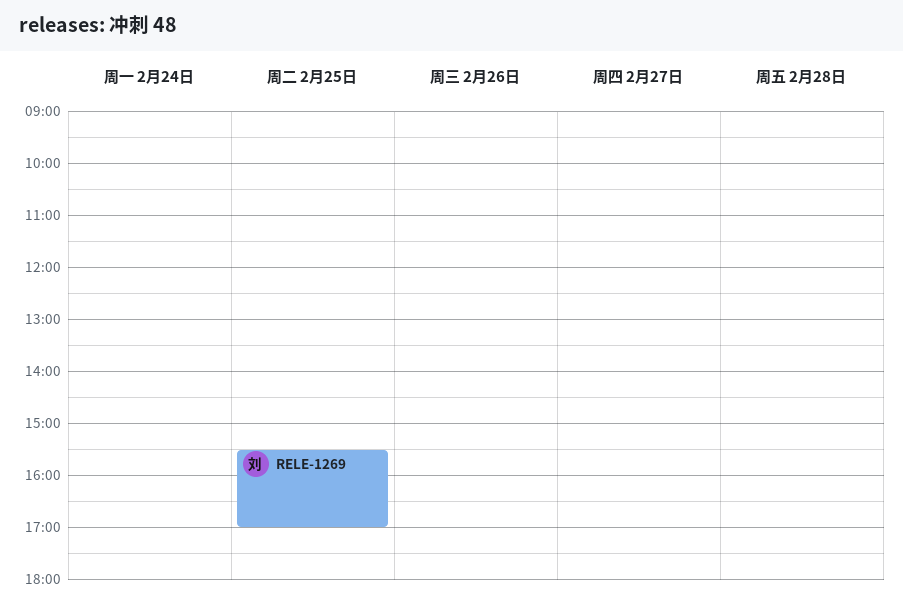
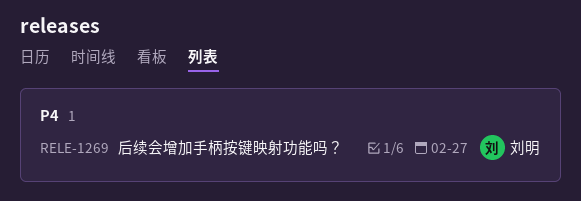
RELE-1269, day: Feb 25 -> Feb 27

